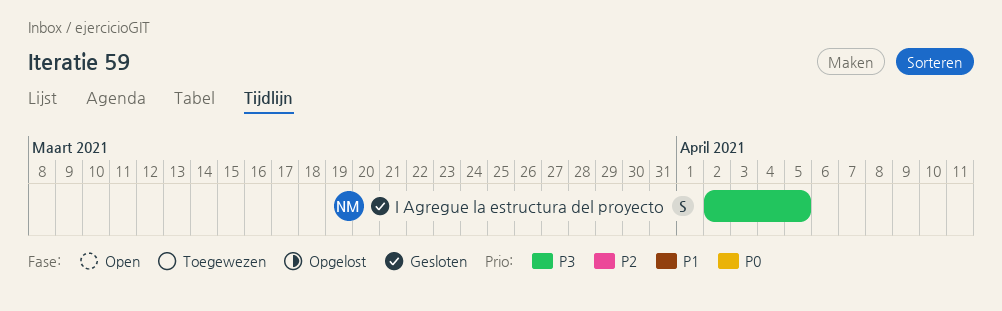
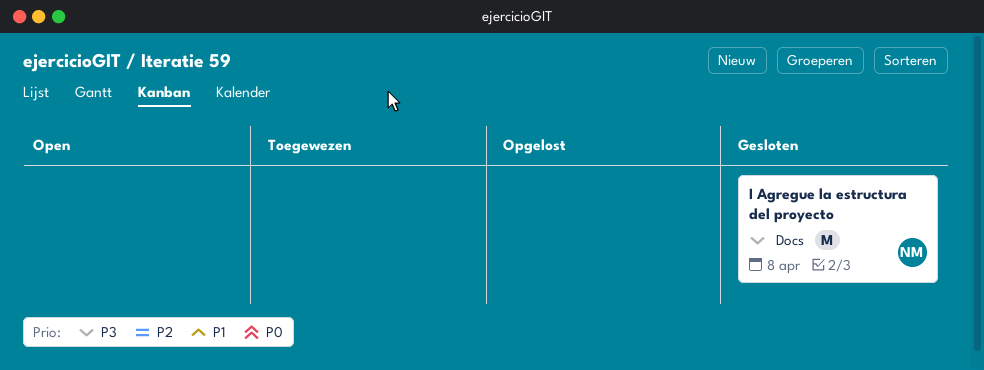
I Agregue la estructura del proyecto, estimate: S -> M
I Agregue la estructura del proyecto, due: Apr 5 -> Apr 8

